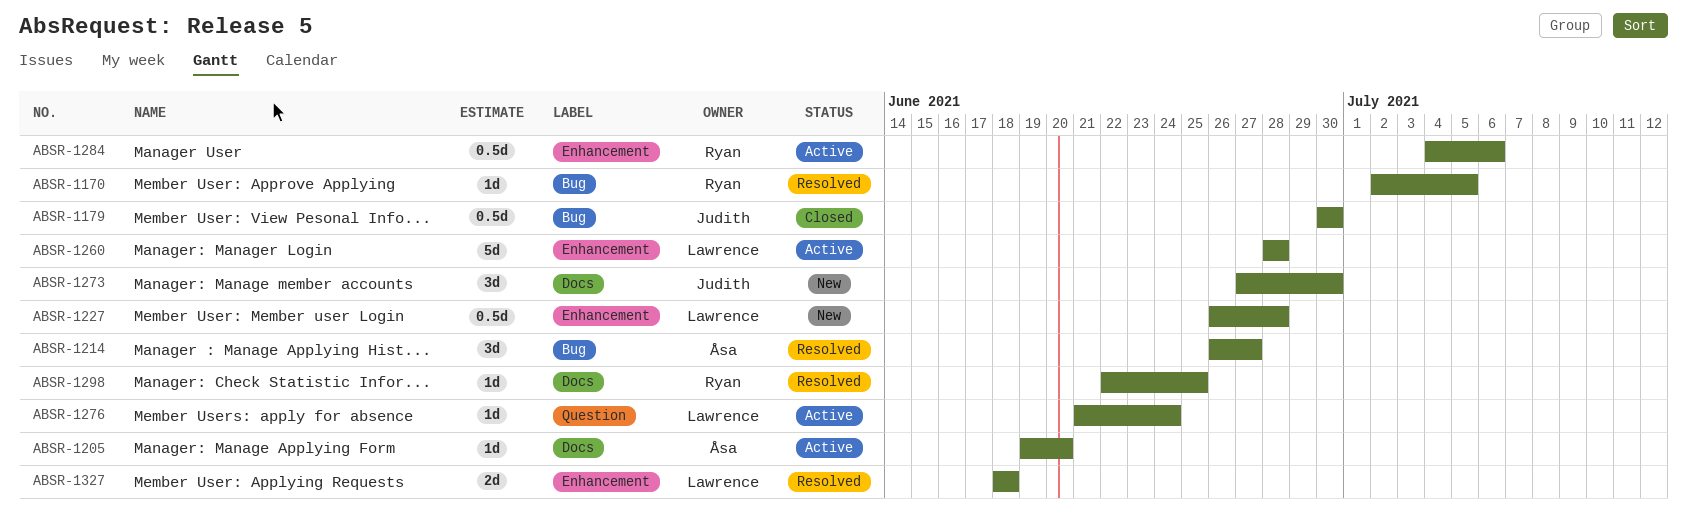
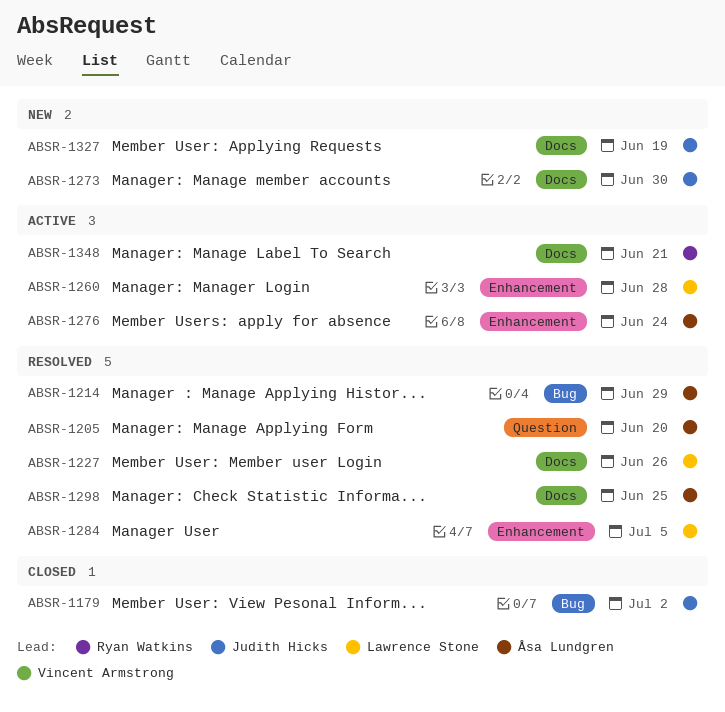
ABSR-1170: present -> none
ABSR-1179, due: Jun 30 -> Jul 2
ABSR-1205, status: Active -> Resolved
ABSR-1205, label: Docs -> Question
ABSR-1214, due: Jun 27 -> Jun 29
ABSR-1227, status: New -> Resolved
ABSR-1227, label: Enhancement -> Docs
ABSR-1227, due: Jun 28 -> Jun 26
ABSR-1276, owner: Lawrence Stone -> Åsa Lundgren
ABSR-1276, label: Question -> Enhancement
ABSR-1284, status: Active -> Resolved
ABSR-1284, owner: Ryan Watkins -> Lawrence Stone
ABSR-1284, due: Jul 6 -> Jul 5
ABSR-1298, owner: Ryan Watkins -> Åsa Lundgren
ABSR-1327, status: Resolved -> New
ABSR-1327, owner: Lawrence Stone -> Judith Hicks
ABSR-1327, label: Enhancement -> Docs
ABSR-1327, due: Jun 18 -> Jun 19
ABSR-1348: none -> present

